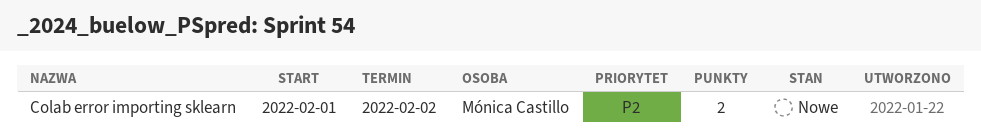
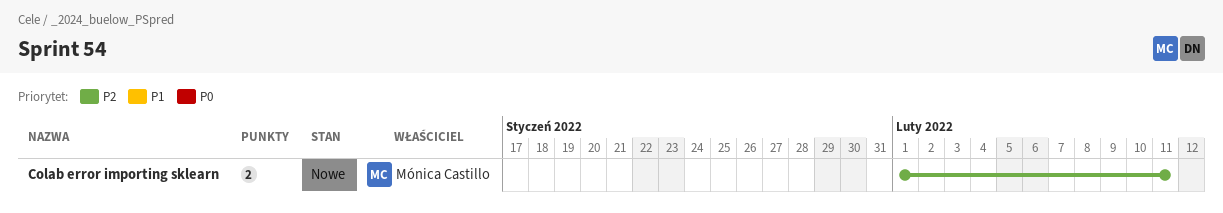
Colab error importing sklearn, due: Feb 2 -> Feb 11

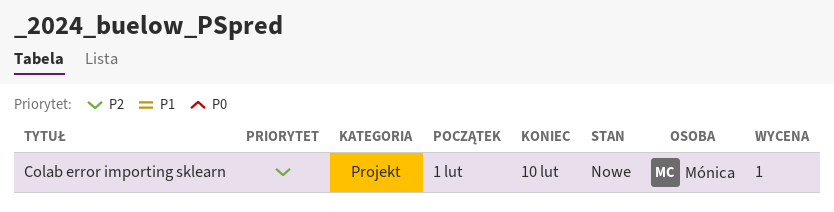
Colab error importing sklearn, estimate: 2 -> 1
Colab error importing sklearn, due: Feb 11 -> Feb 10

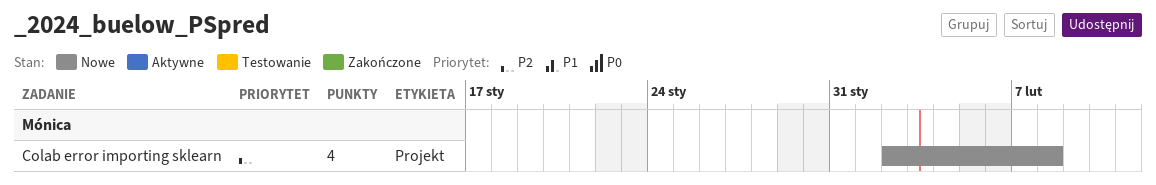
Colab error importing sklearn, estimate: 1 -> 4
Colab error importing sklearn, start: Feb 1 -> Feb 2
Colab error importing sklearn, due: Feb 10 -> Feb 8

